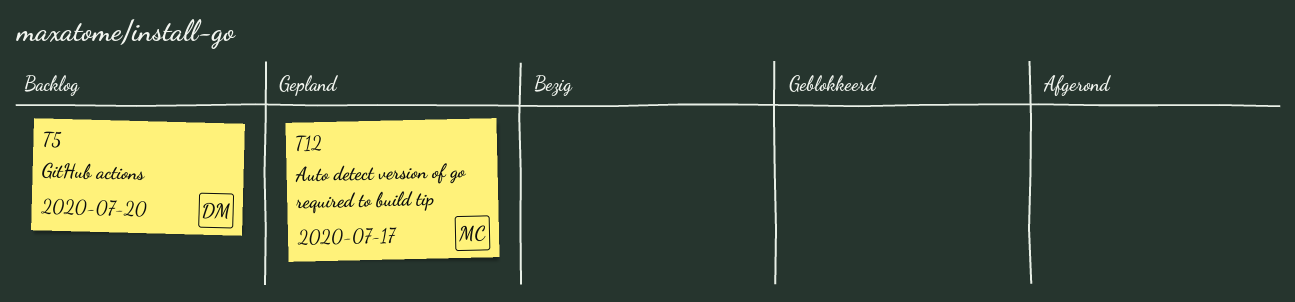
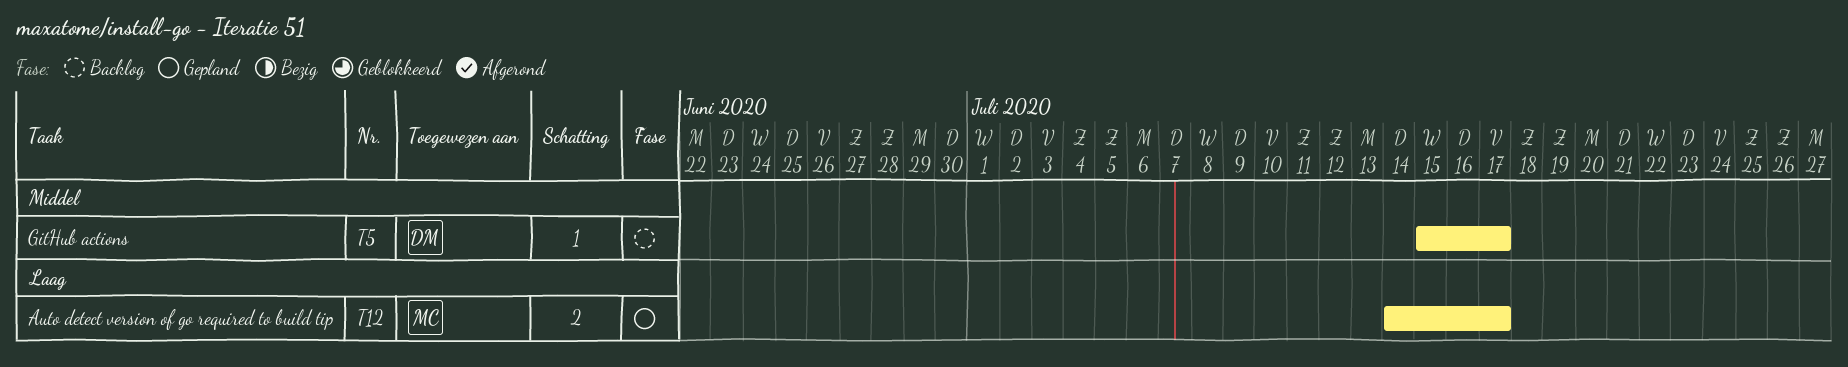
T5, due: Jul 20 -> Jul 17

